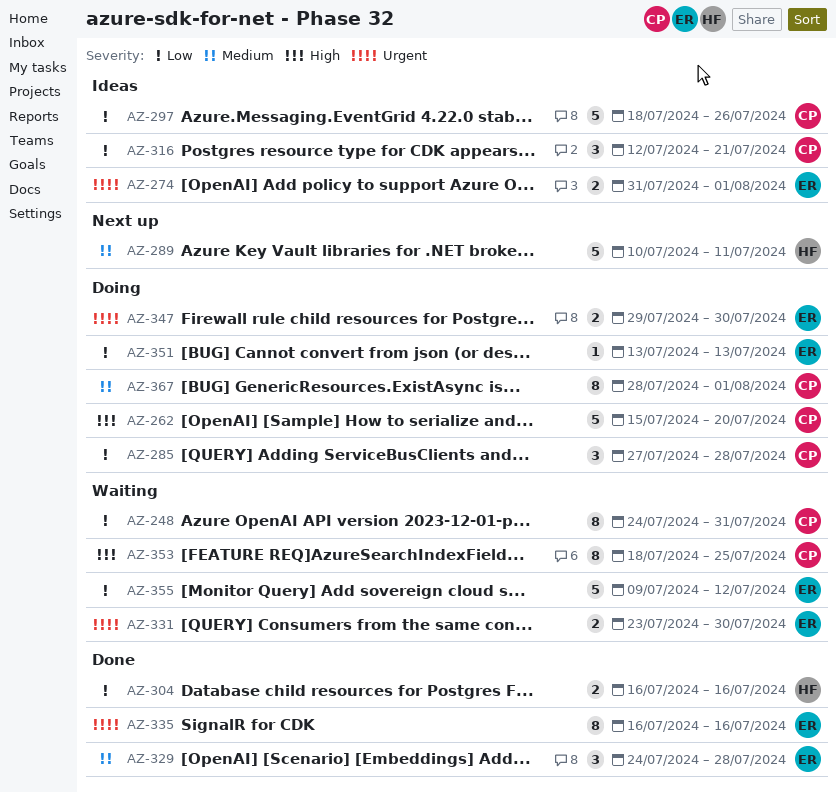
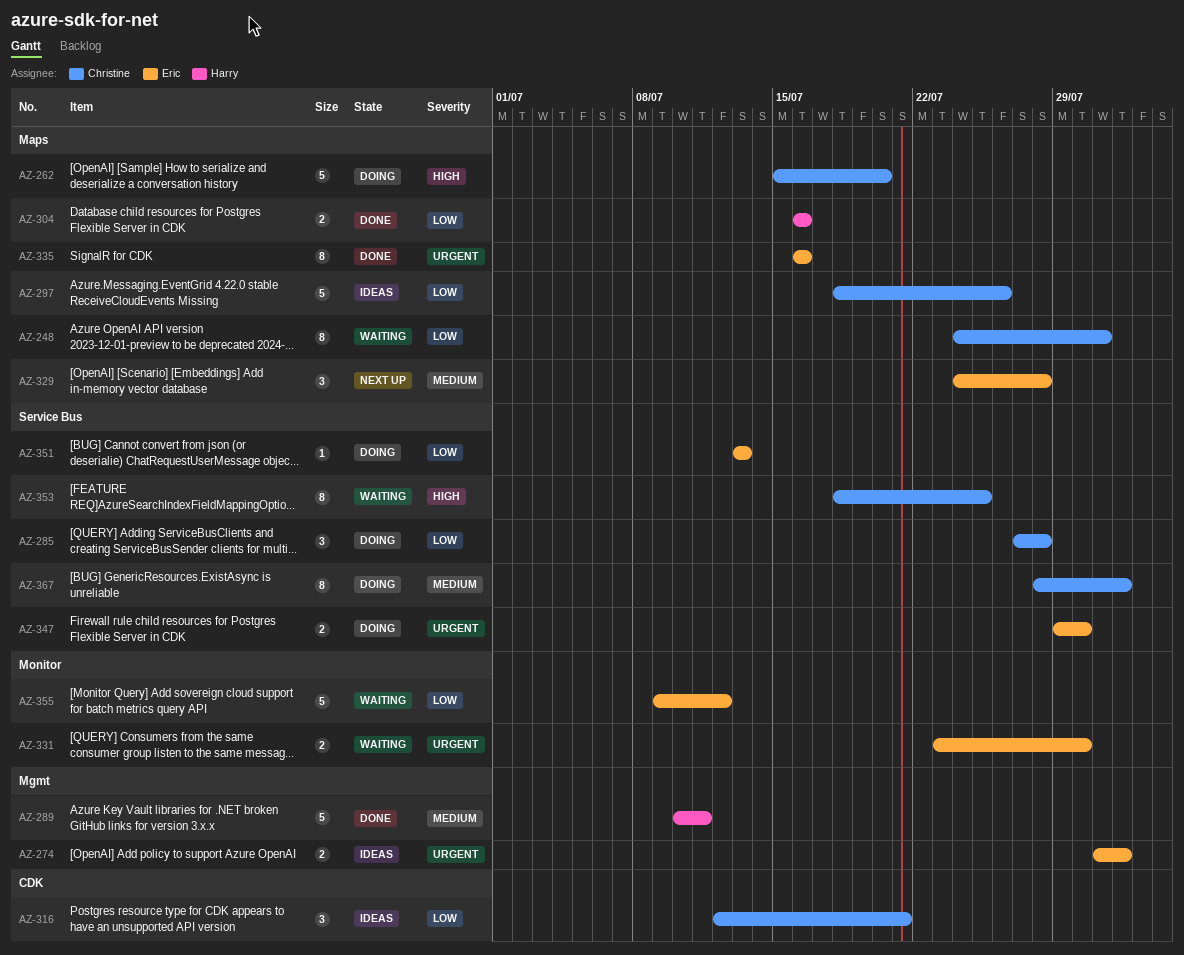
AZ-289, status: Next up -> Done
AZ-329, status: Done -> Next up

